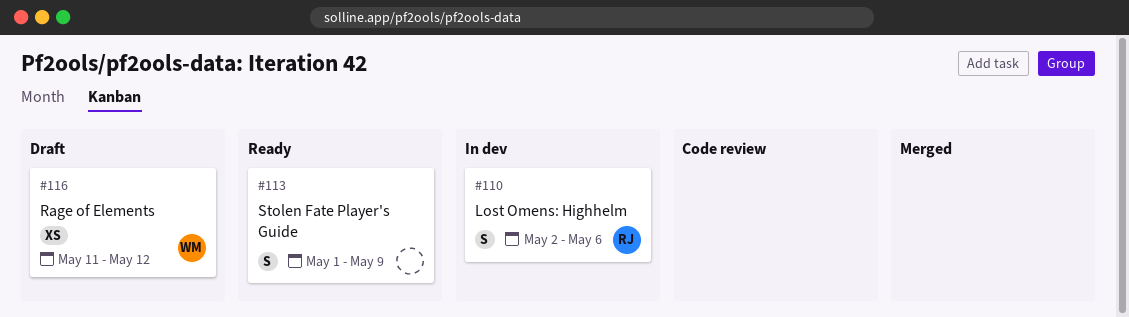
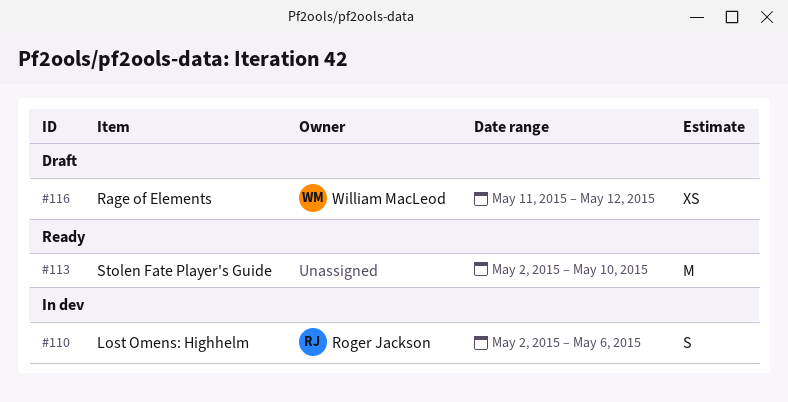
#113, estimate: S -> M
#113, start: May 1 -> May 2
#113, due: May 9 -> May 10

